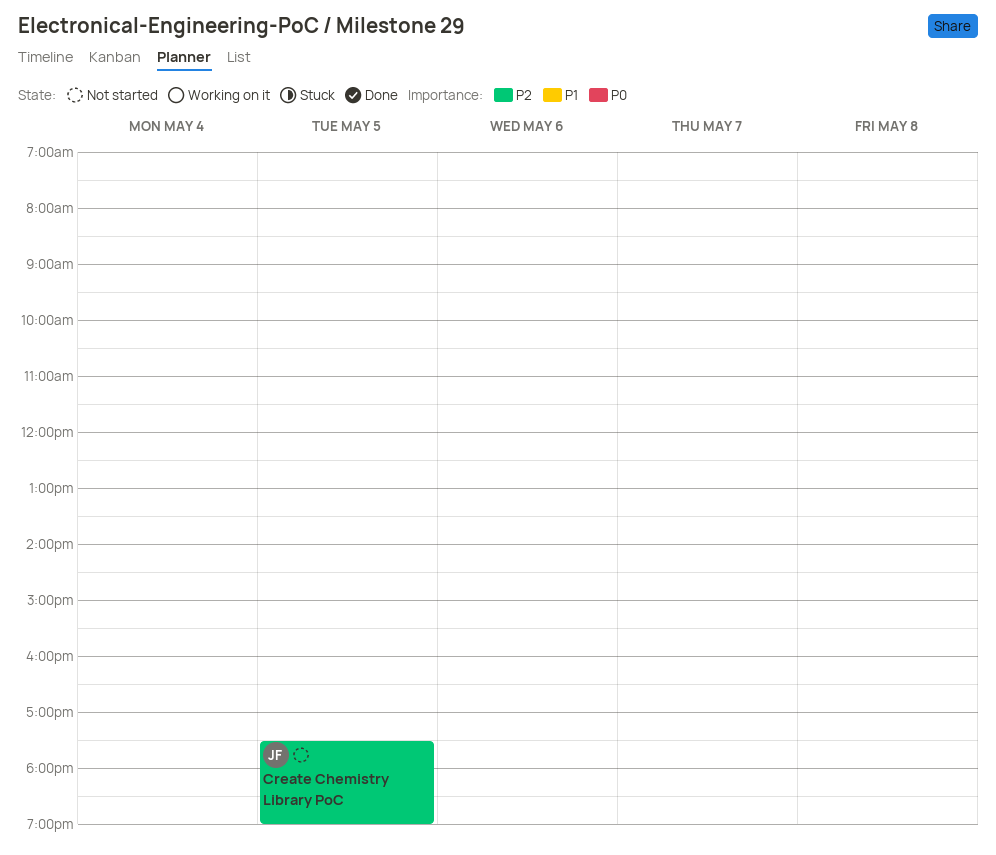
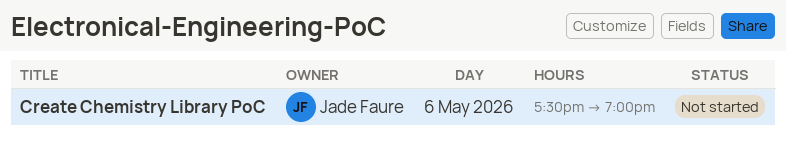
Create Chemistry Library PoC, day: May 5 -> May 6

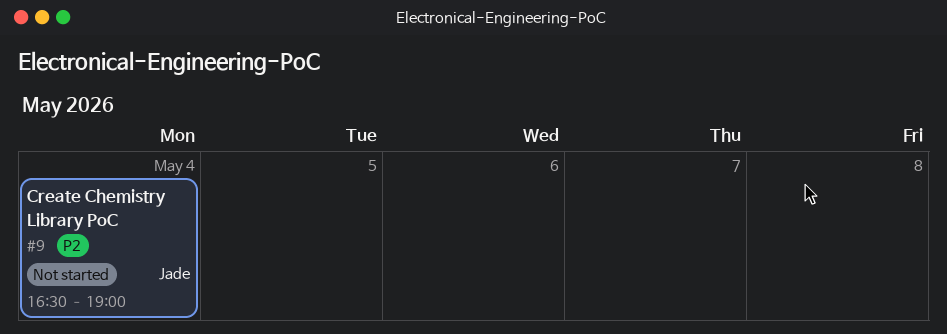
Create Chemistry Library PoC, day: May 6 -> May 4
Create Chemistry Library PoC, begins: 17:30 -> 16:30

